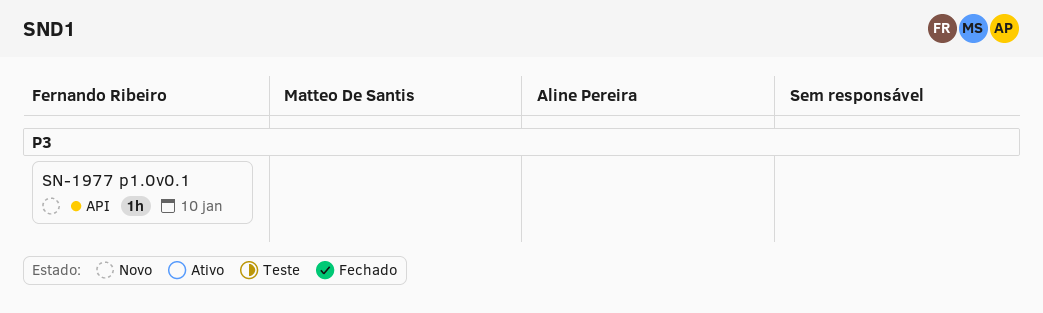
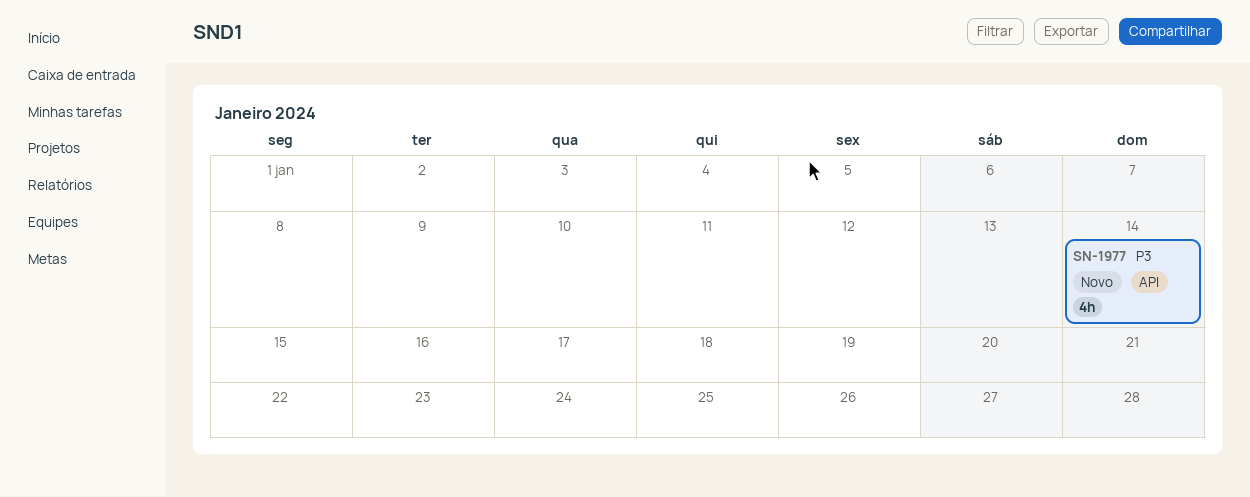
SN-1977, estimate: 1h -> 4h
SN-1977, due: Jan 10 -> Jan 14

